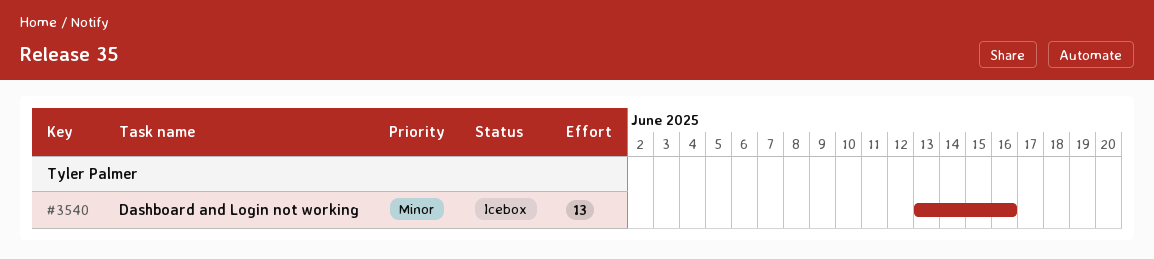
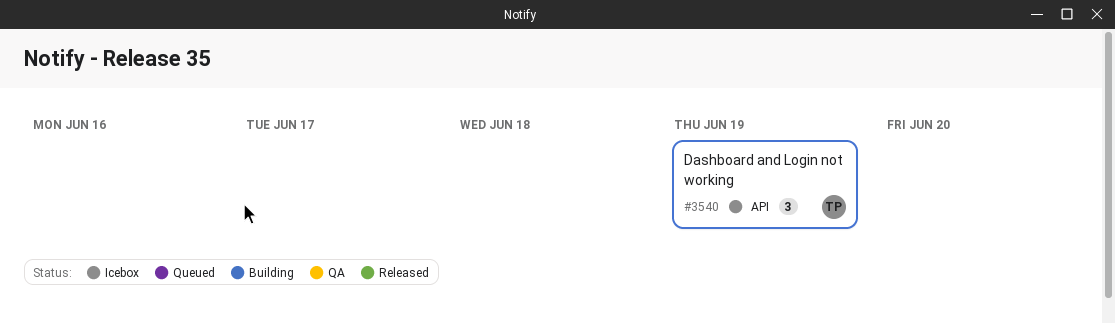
#3540, estimate: 13 -> 3
#3540, due: Jun 16 -> Jun 19

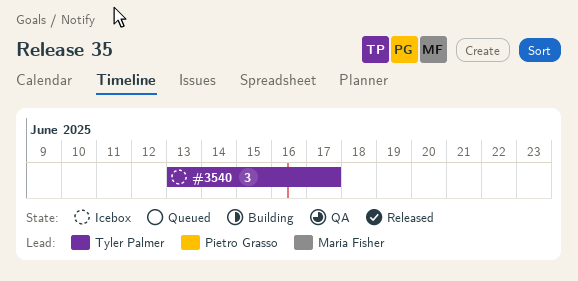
#3540, due: Jun 19 -> Jun 17

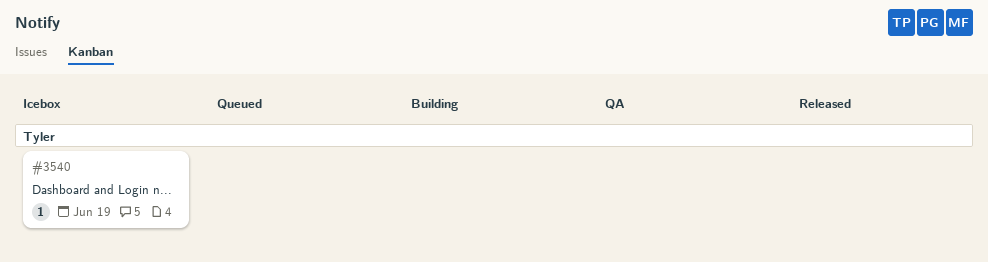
#3540, estimate: 3 -> 1
#3540, due: Jun 17 -> Jun 19

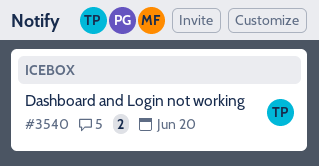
#3540, estimate: 1 -> 2
#3540, due: Jun 19 -> Jun 20

